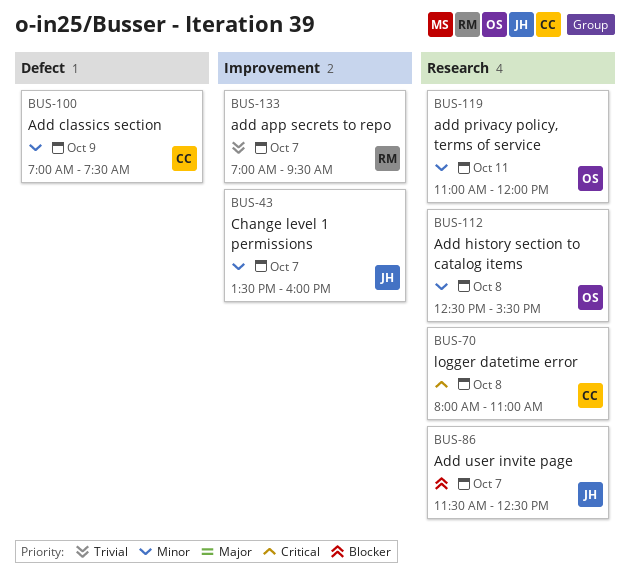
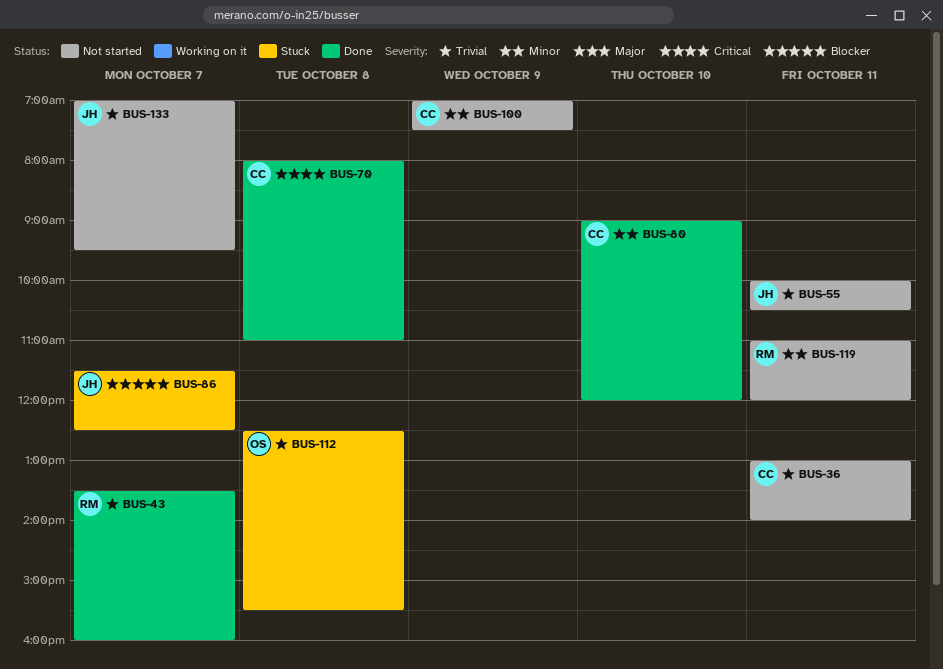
BUS-36: none -> present
BUS-43, owner: JH -> RM
BUS-43, priority: Minor -> Trivial
BUS-55: none -> present
BUS-80: none -> present
BUS-112, priority: Minor -> Trivial
BUS-119, owner: OS -> RM
BUS-133, owner: RM -> JH

